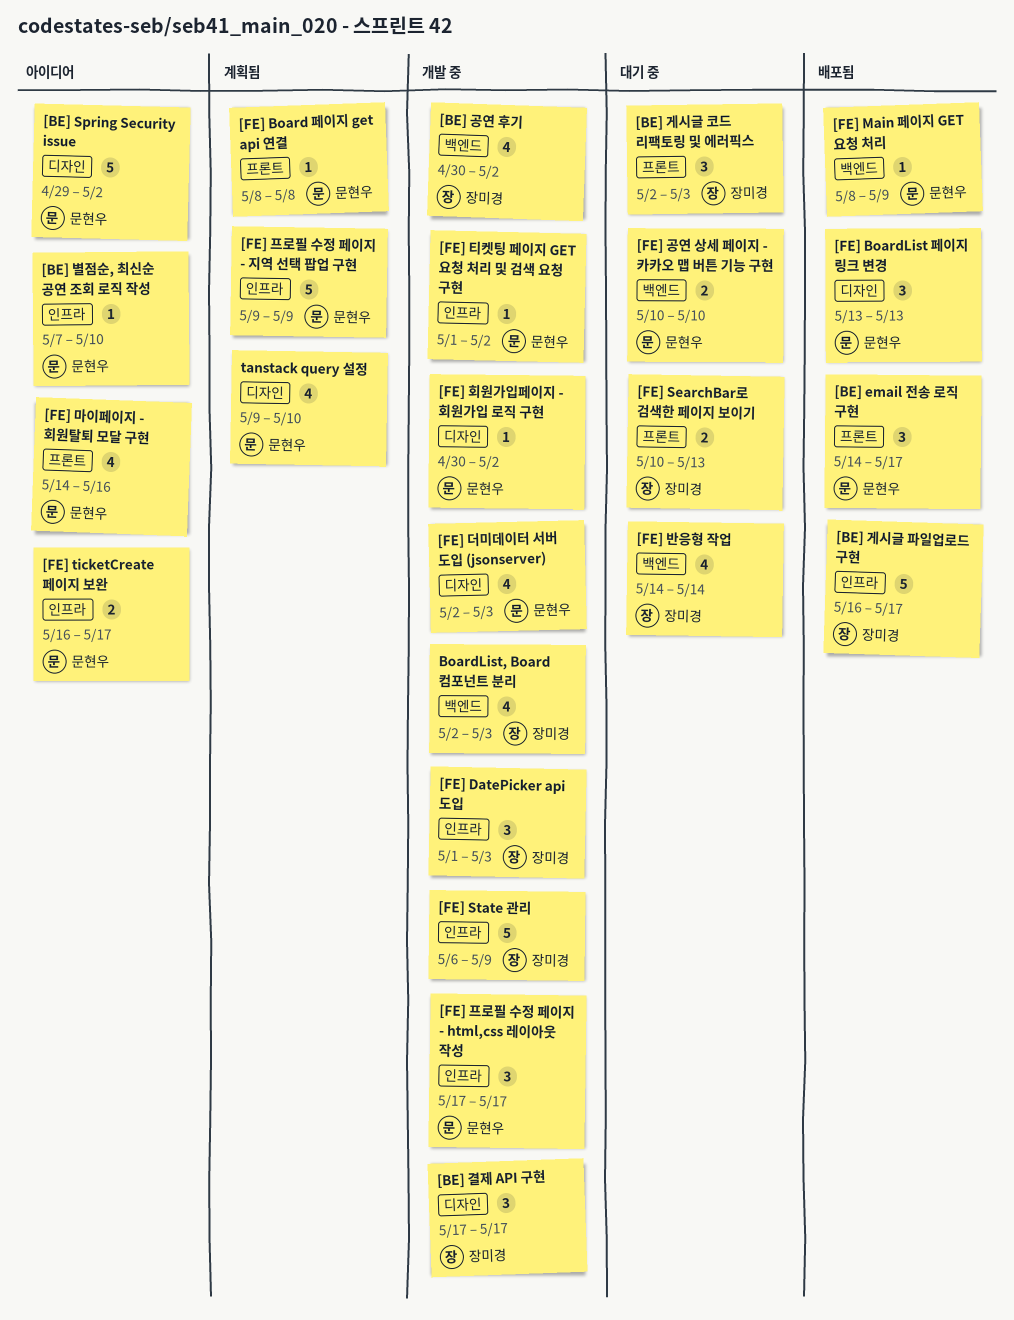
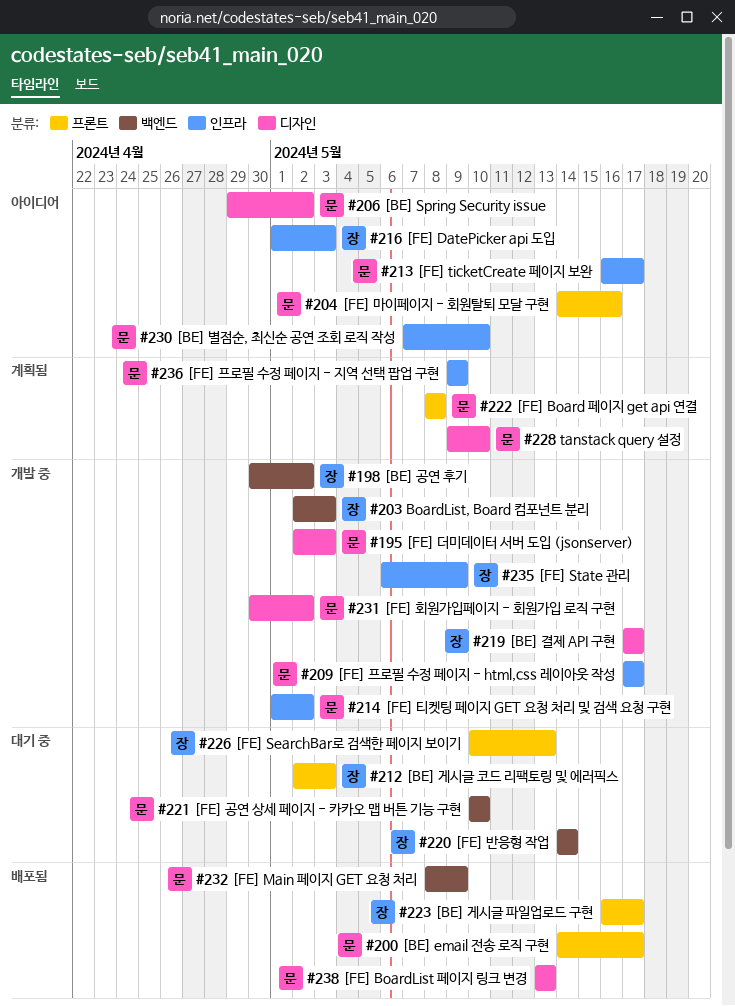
[BE] 게시글 파일업로드 구현, label: 인프라 -> 프론트
[FE] DatePicker api 도입, status: 개발 중 -> 아이디어

